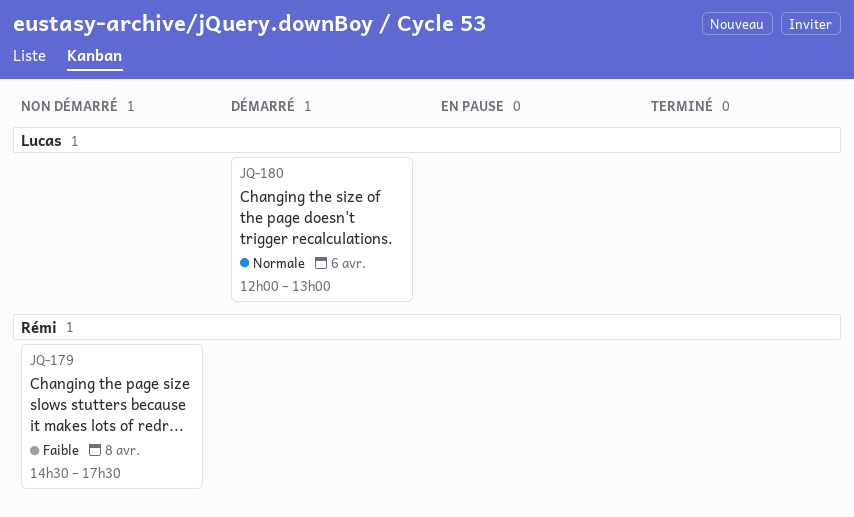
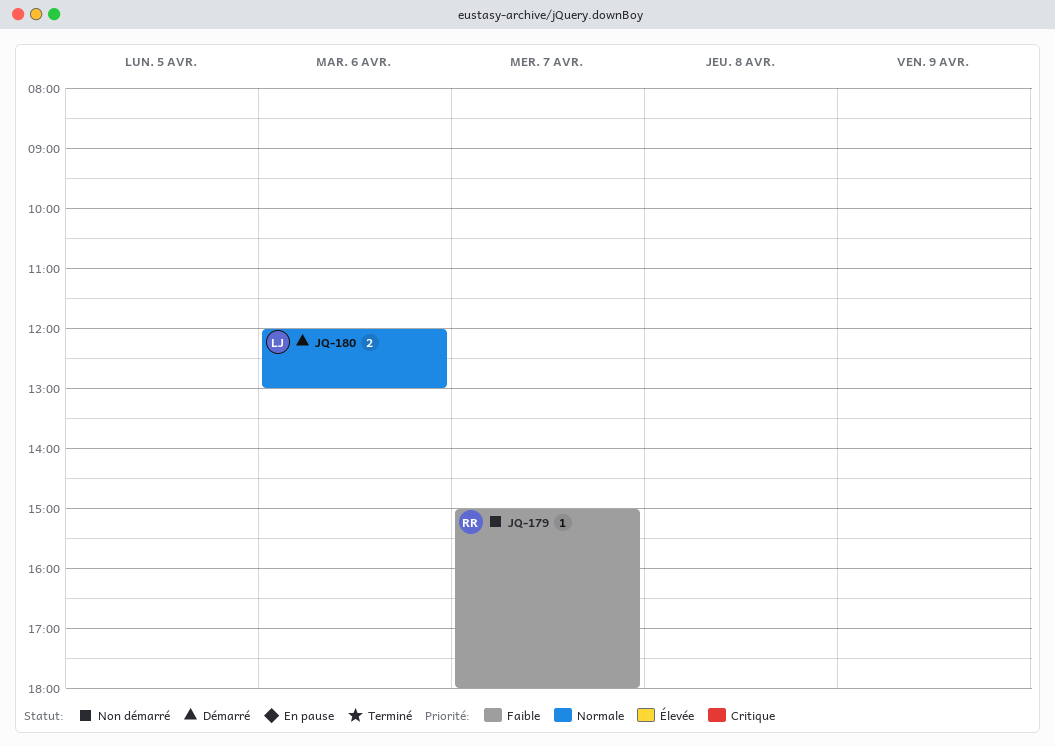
JQ-179, day: Apr 8 -> Apr 7
JQ-179, begins: 14:30 -> 15:00
JQ-179, ends: 17:30 -> 18:00

